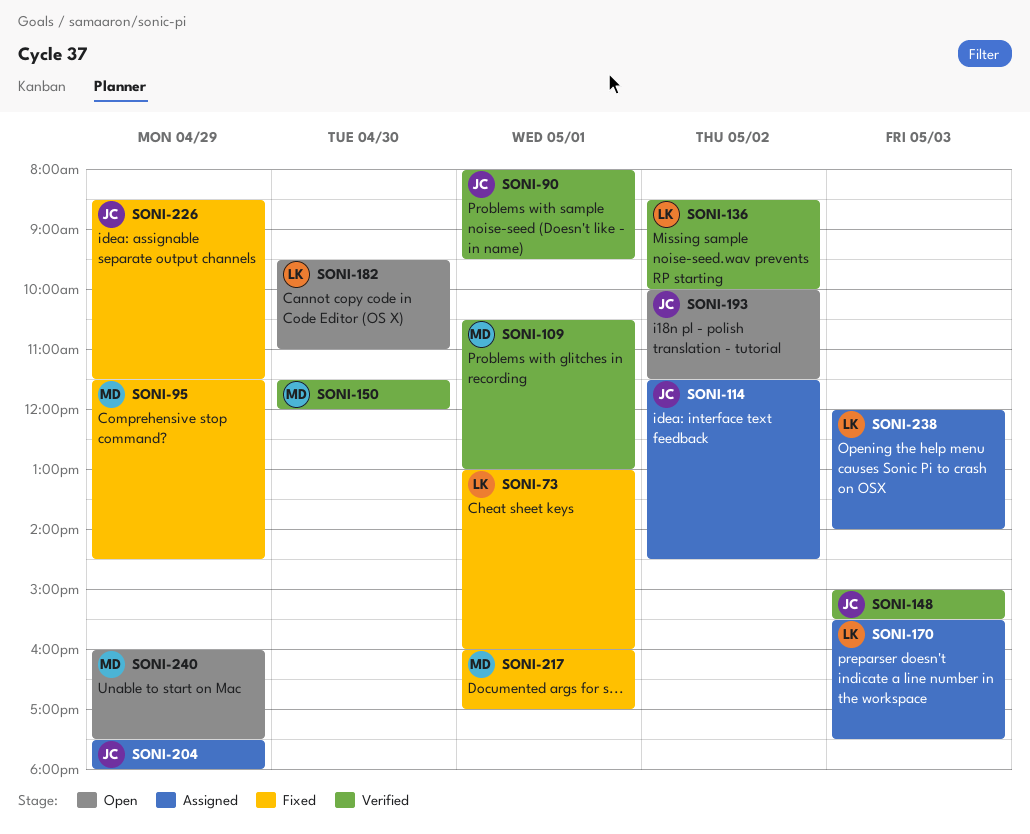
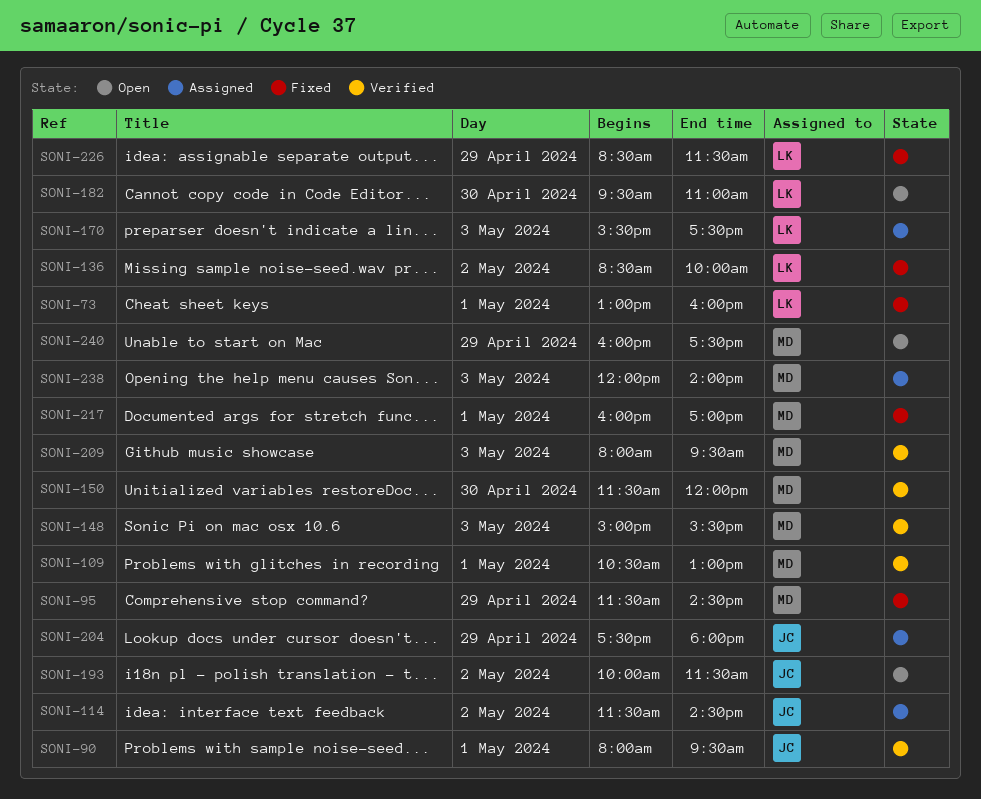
SONI-136, status: Verified -> Fixed
SONI-148, owner: JC -> MD
SONI-209: none -> present
SONI-226, owner: JC -> LK
SONI-238, owner: LK -> MD

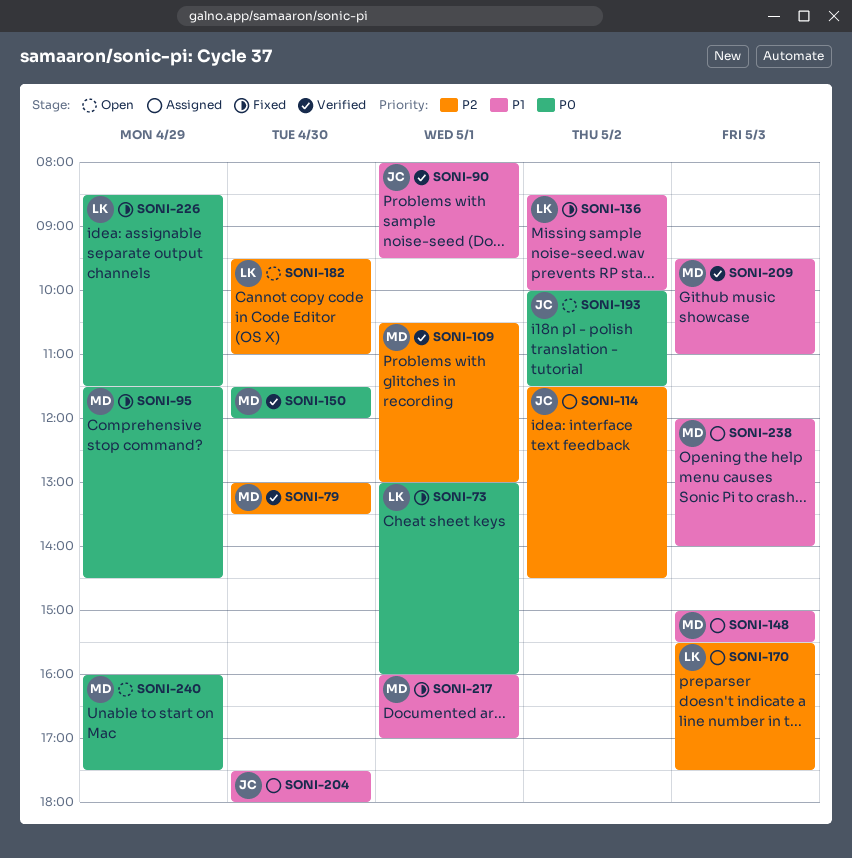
SONI-79: none -> present
SONI-148, status: Verified -> Assigned
SONI-204, day: Apr 29 -> Apr 30
SONI-209, begins: 08:00 -> 09:30
SONI-209, ends: 09:30 -> 11:00

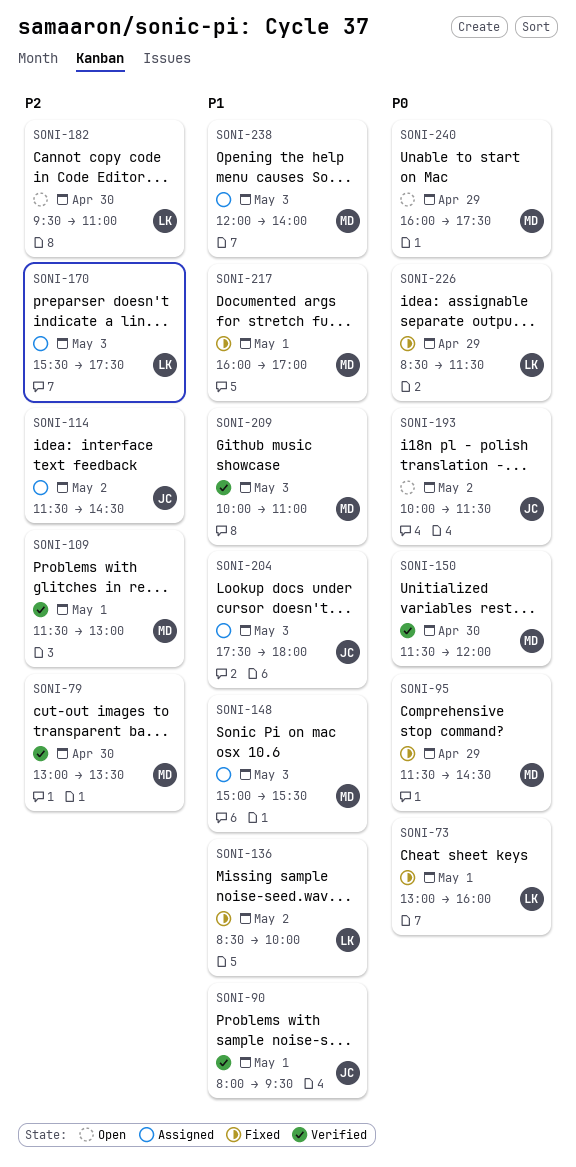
SONI-109, begins: 10:30 -> 11:30
SONI-204, day: Apr 30 -> May 3
SONI-209, begins: 09:30 -> 10:00

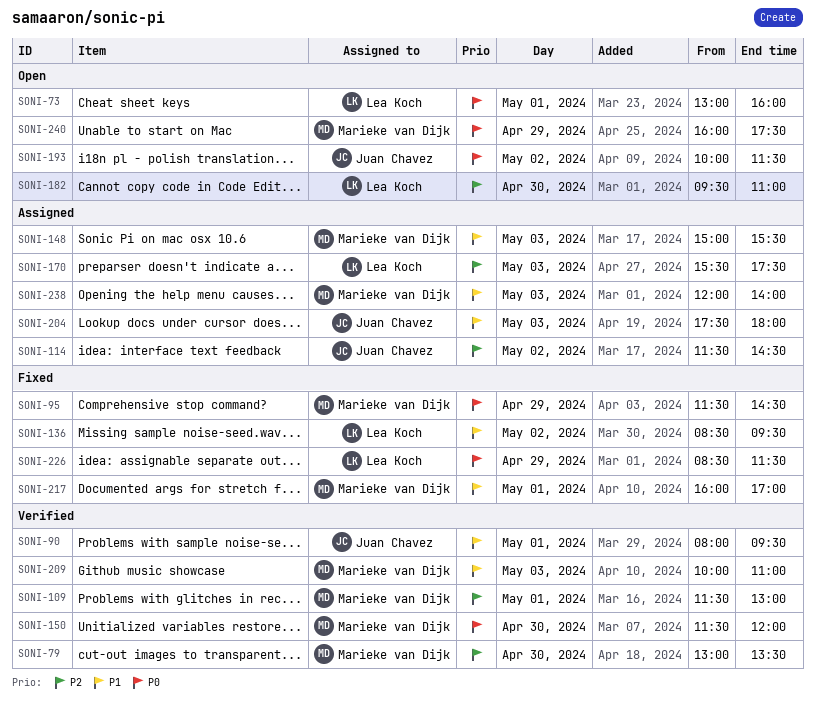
SONI-73, status: Fixed -> Open
SONI-136, ends: 10:00 -> 09:30

